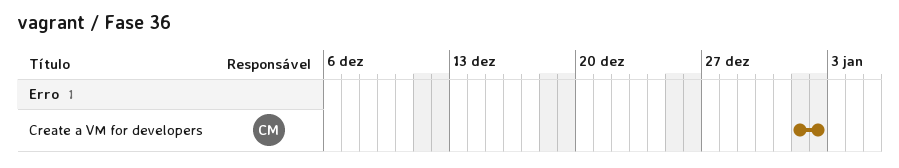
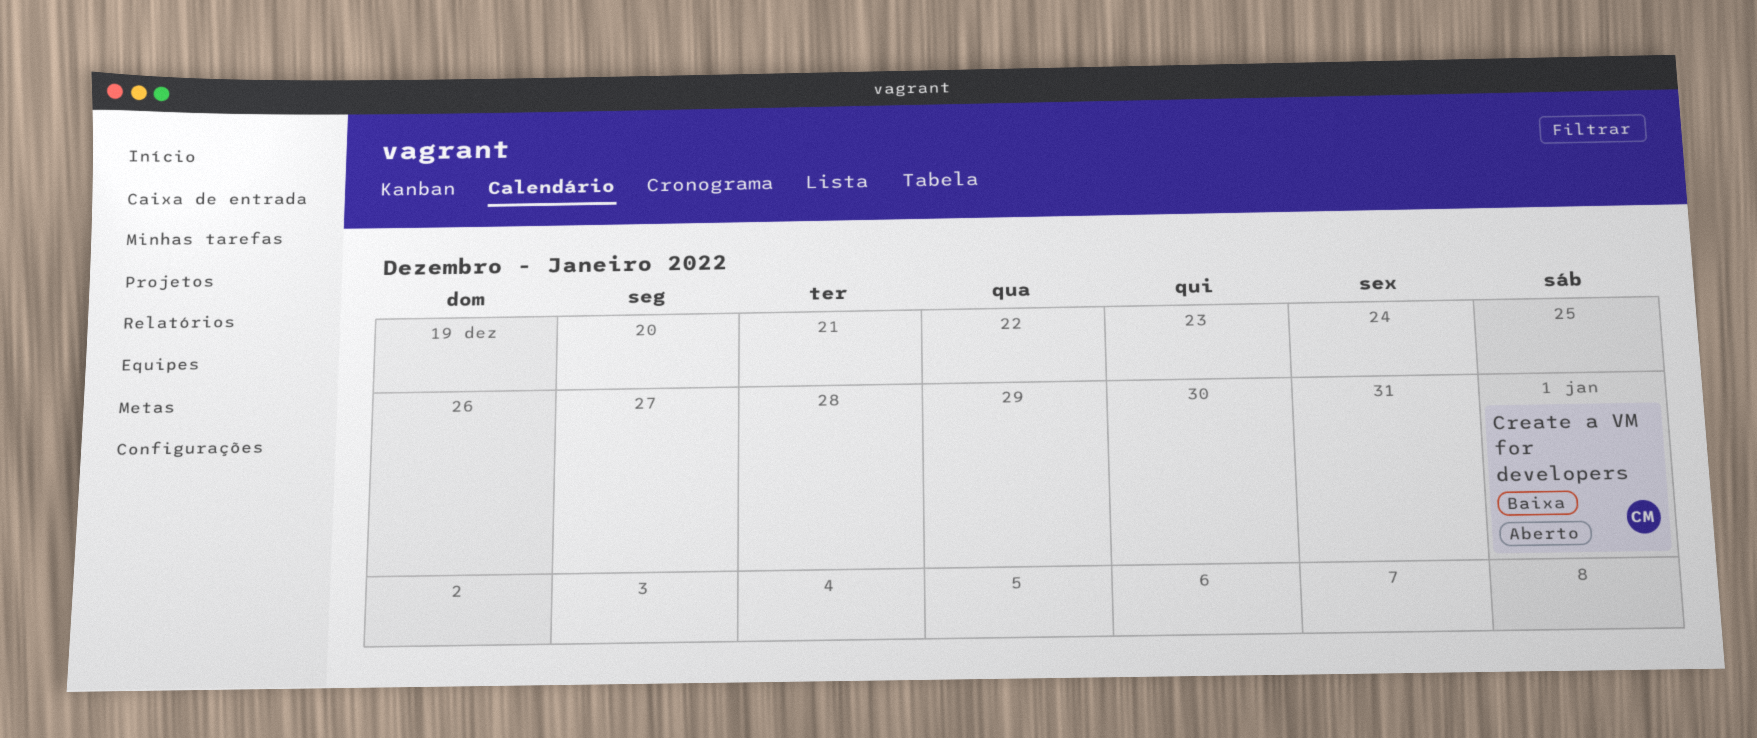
Create a VM for developers, due: Jan 2 -> Jan 1

